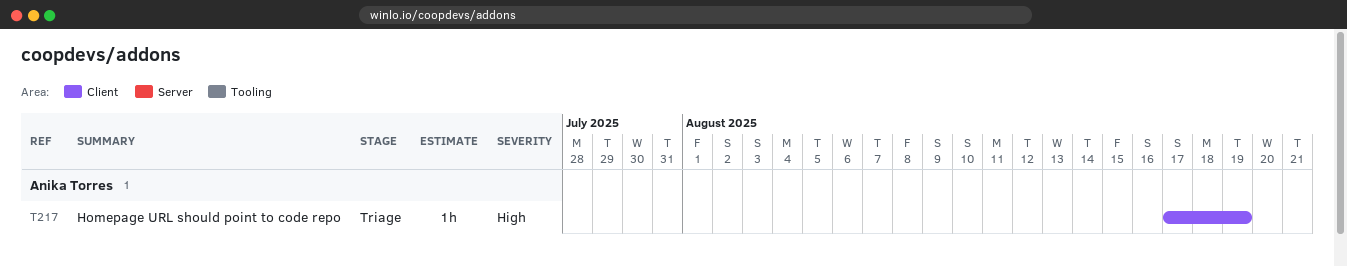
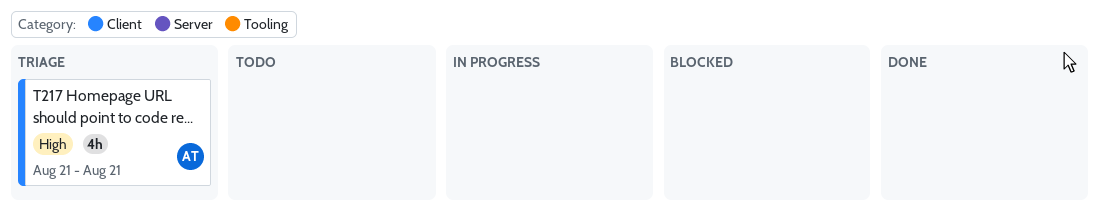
T217, estimate: 1h -> 4h
T217, start: Aug 17 -> Aug 21
T217, due: Aug 19 -> Aug 21

